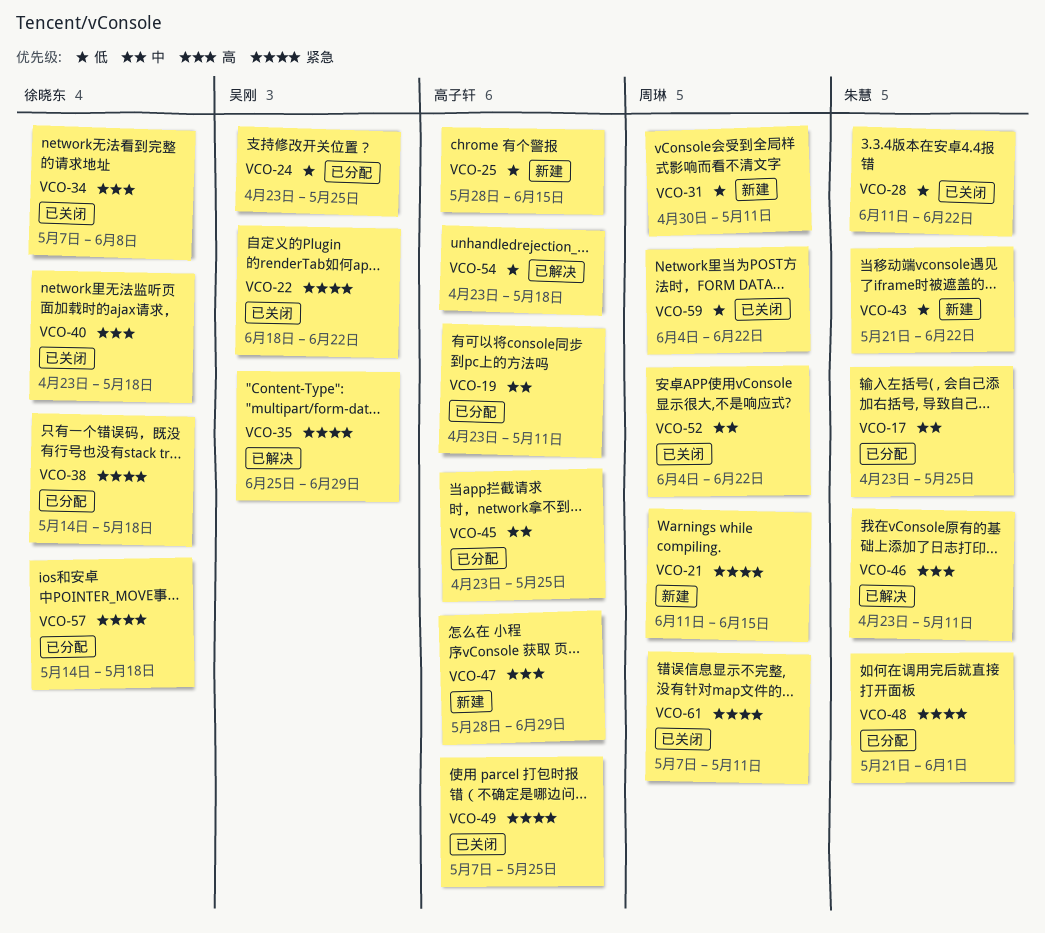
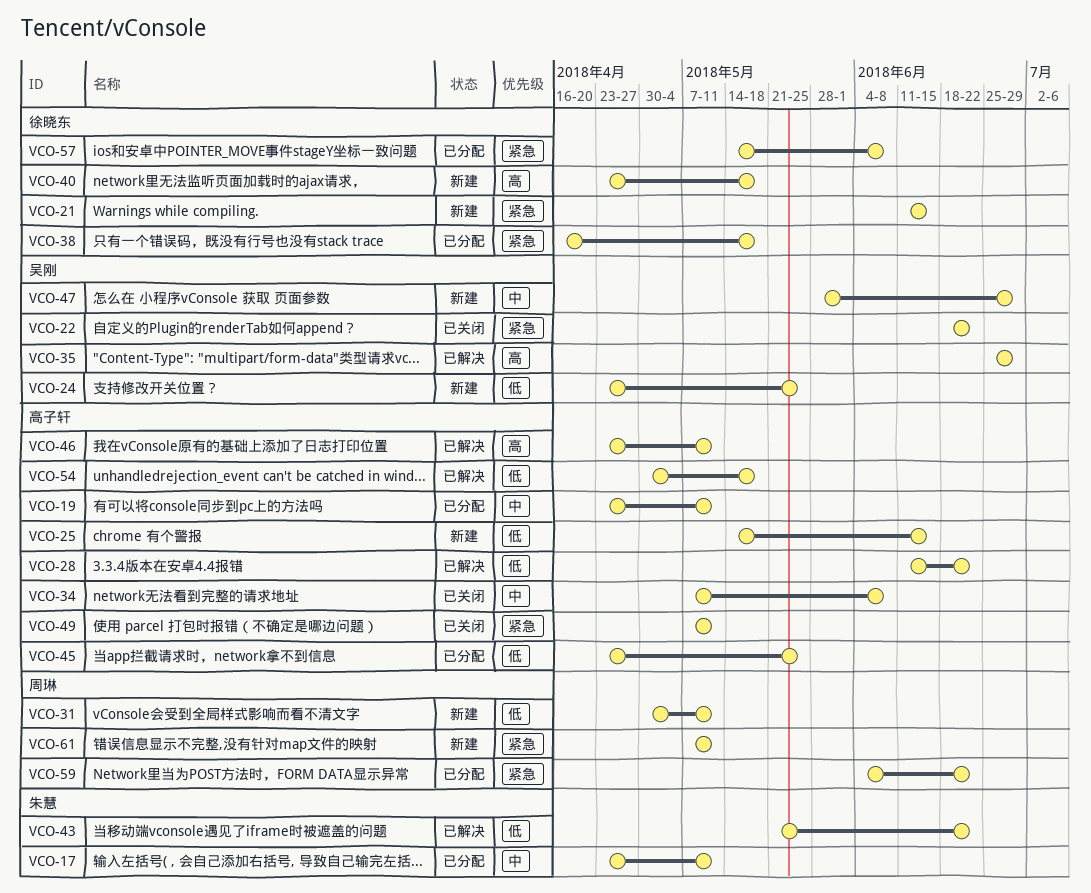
VCO-17, due: May 25 -> May 11
VCO-21, owner: 周琳 -> 徐晓东
VCO-24, status: 已分配 -> 新建
VCO-25, start: May 28 -> May 14
VCO-28, status: 已关闭 -> 已解决
VCO-28, owner: 朱慧 -> 高子轩
VCO-34, owner: 徐晓东 -> 高子轩
VCO-34, priority: 高 -> 中
VCO-35, priority: 紧急 -> 高
VCO-38, start: May 14 -> Apr 16
VCO-40, status: 已关闭 -> 新建
VCO-43, status: 新建 -> 已解决
VCO-45, priority: 中 -> 低
VCO-46, owner: 朱慧 -> 高子轩
VCO-47, owner: 高子轩 -> 吴刚
VCO-47, priority: 高 -> 中
VCO-48: present -> none
VCO-49, due: May 25 -> May 11
VCO-52: present -> none
VCO-54, start: Apr 23 -> Apr 30
VCO-57, due: May 18 -> Jun 8
VCO-59, status: 已关闭 -> 已分配
VCO-59, priority: 低 -> 紧急
VCO-61, status: 已关闭 -> 新建

